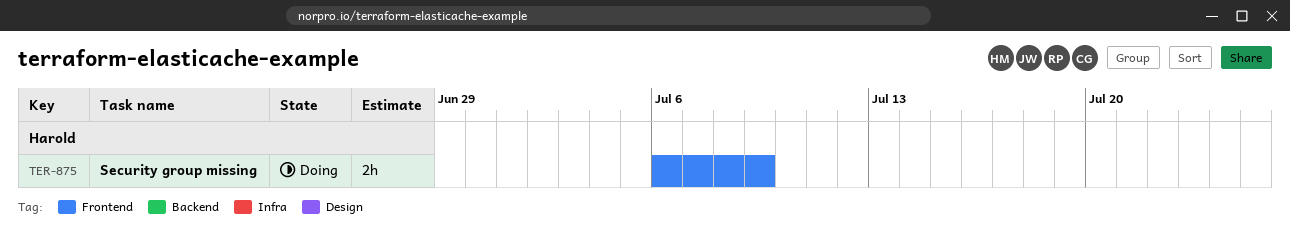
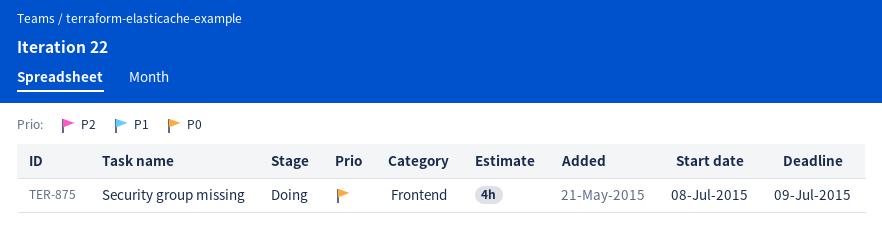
TER-875, estimate: 2h -> 4h
TER-875, start: Jul 6 -> Jul 8

